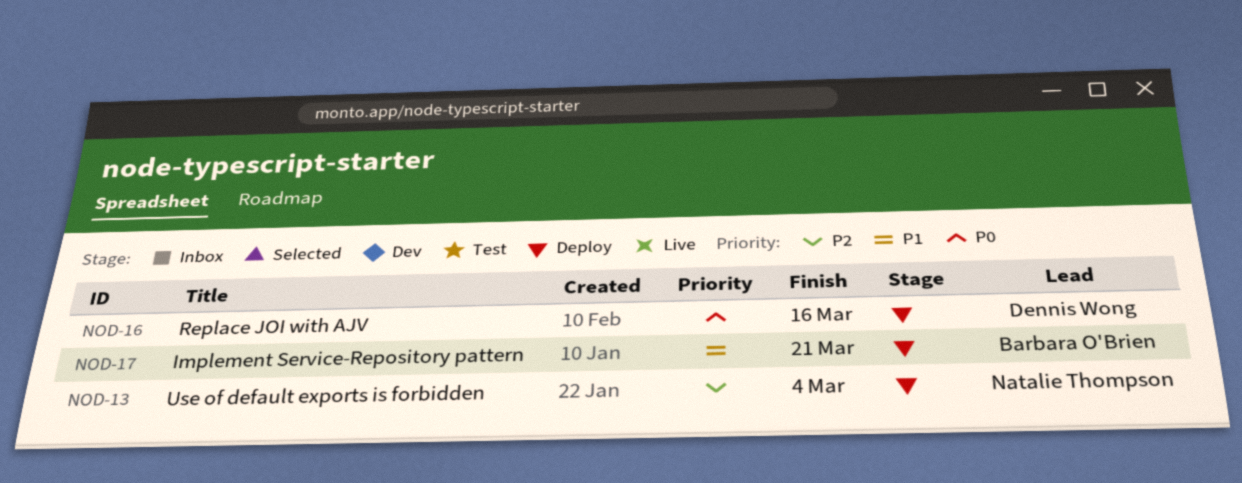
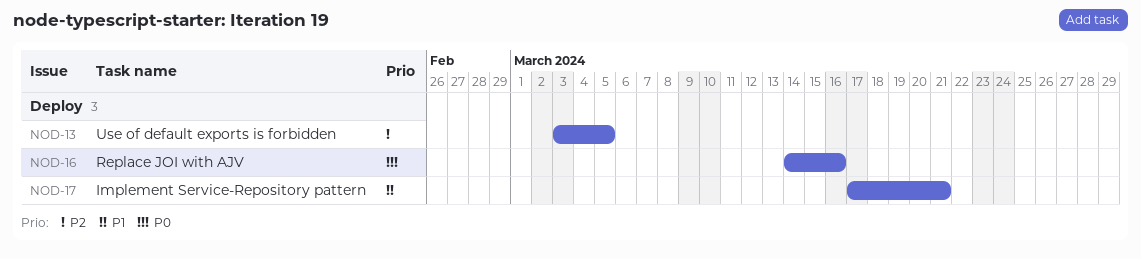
NOD-13, due: Mar 4 -> Mar 5

